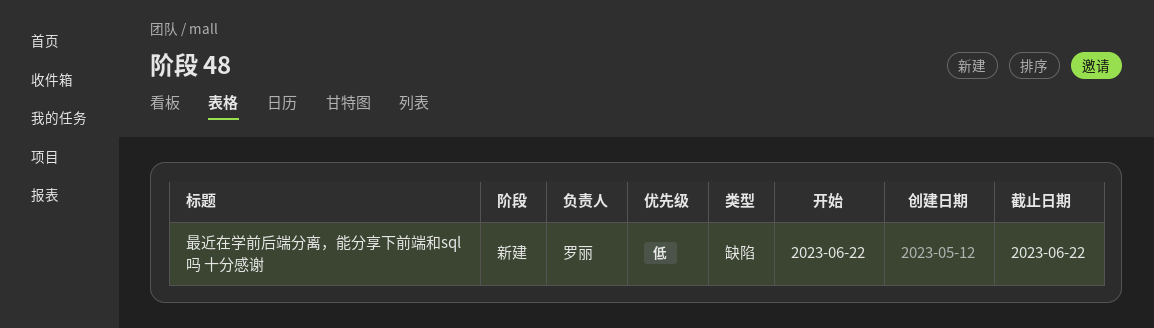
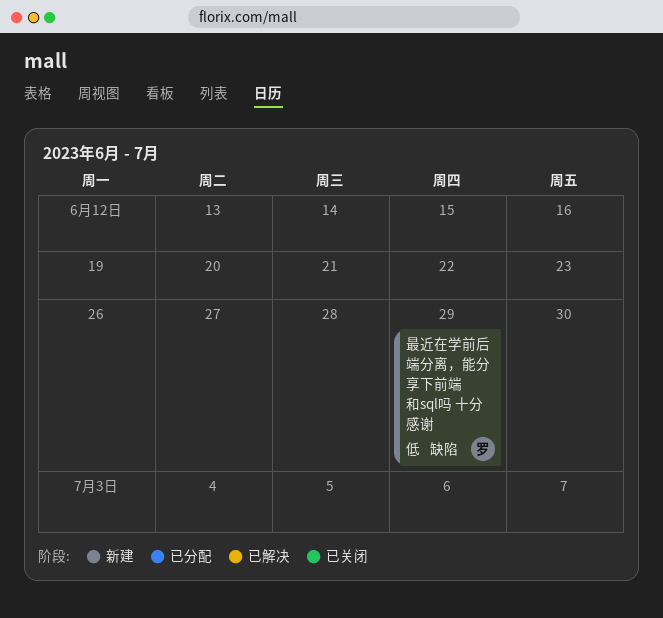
最近在学前后端分离，能分享下前端和sql吗 十分感谢, due: Jun 22 -> Jun 29

